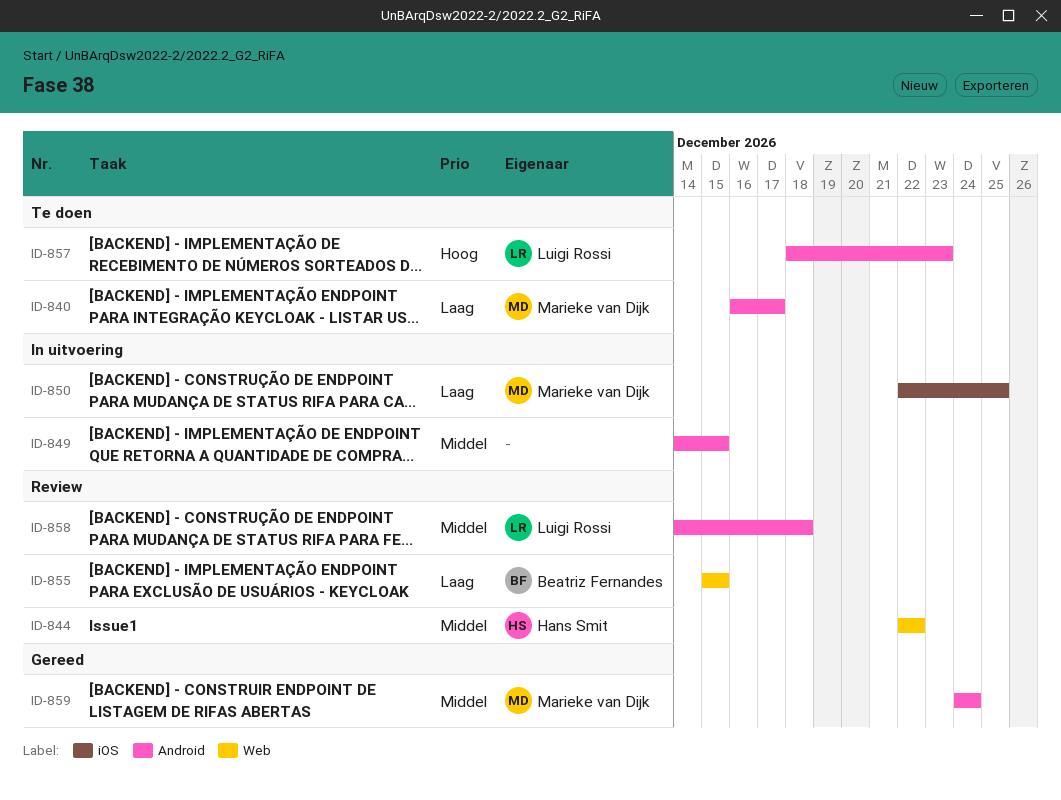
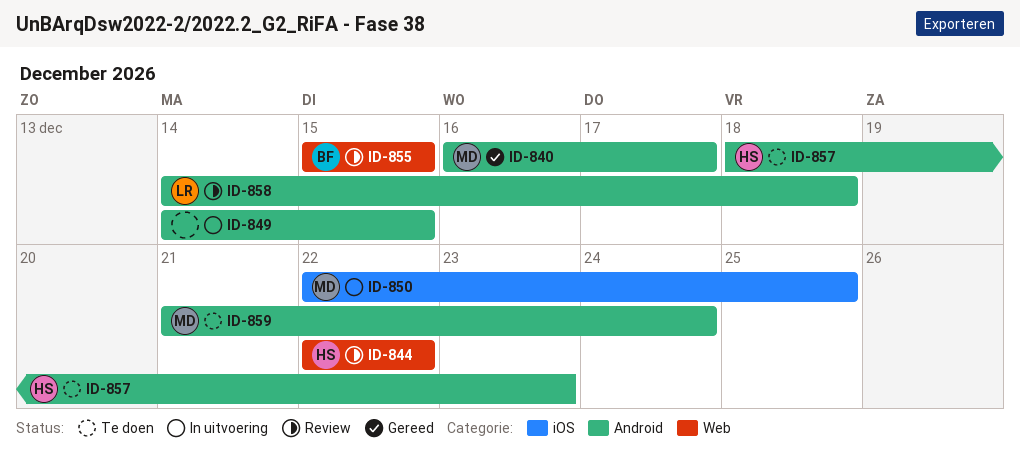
ID-840, status: Te doen -> Gereed
ID-857, owner: Luigi Rossi -> Hans Smit
ID-859, status: Gereed -> Te doen
ID-859, start: Dec 24 -> Dec 21

